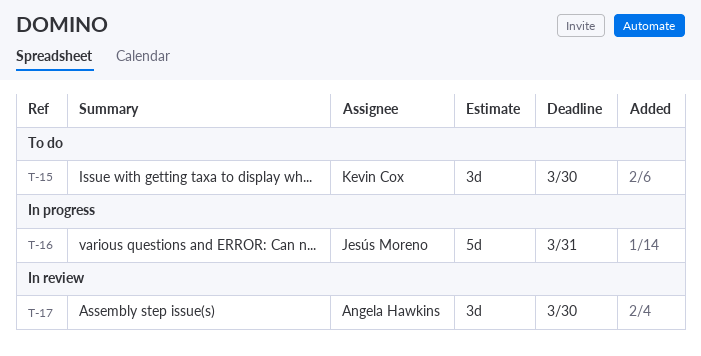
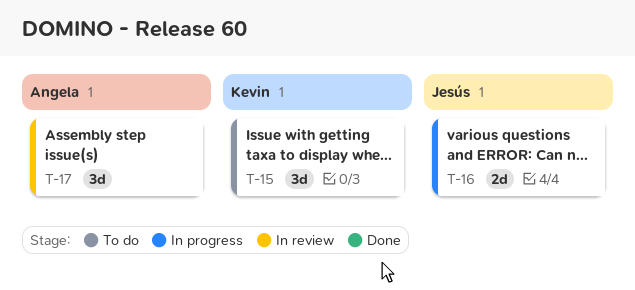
T-16, estimate: 5d -> 2d

